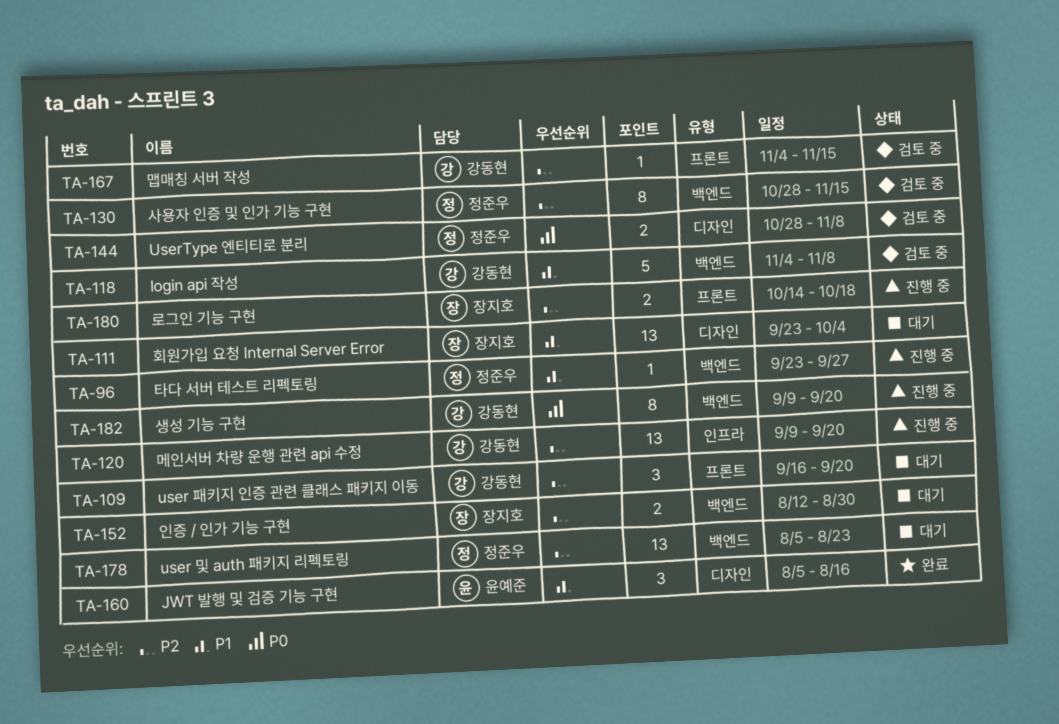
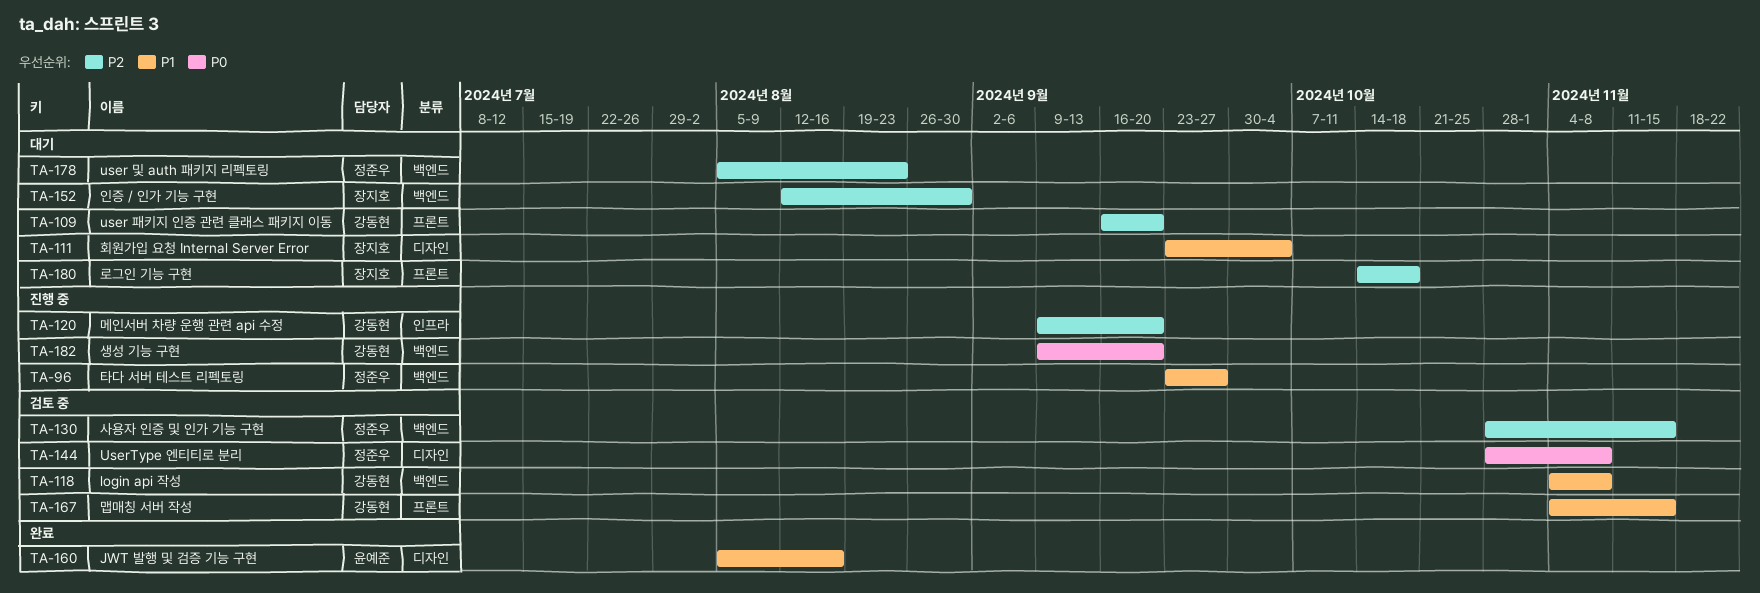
TA-167, priority: P2 -> P1
TA-180, status: 진행 중 -> 대기

